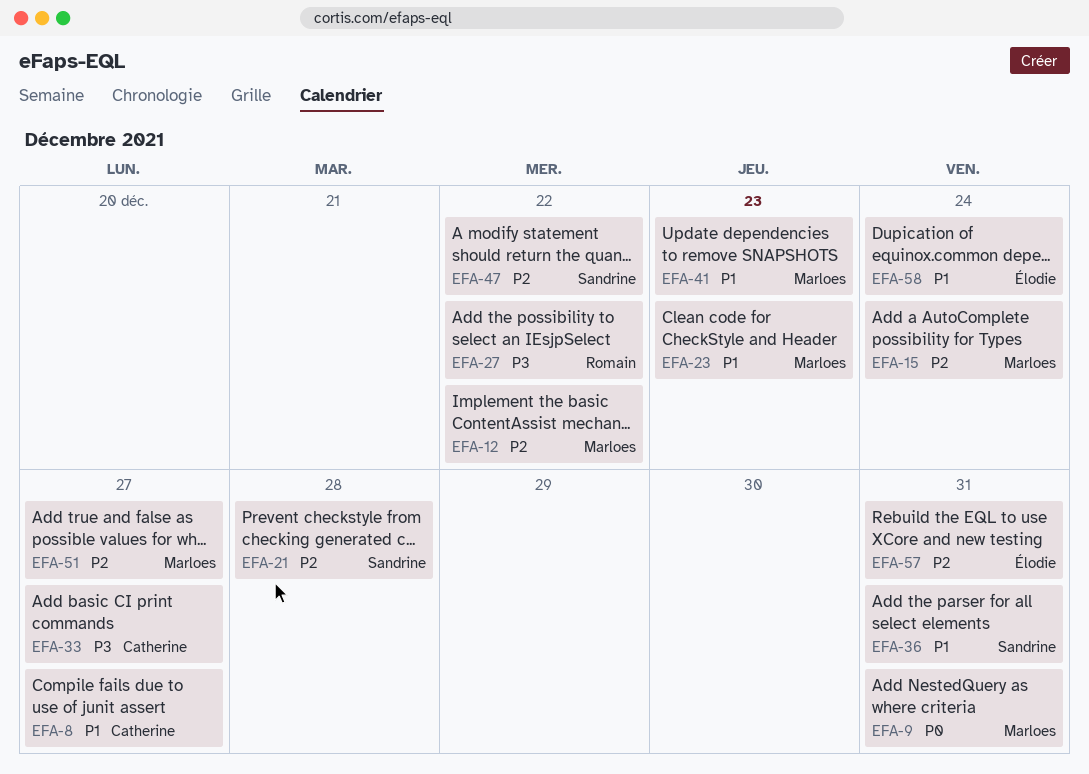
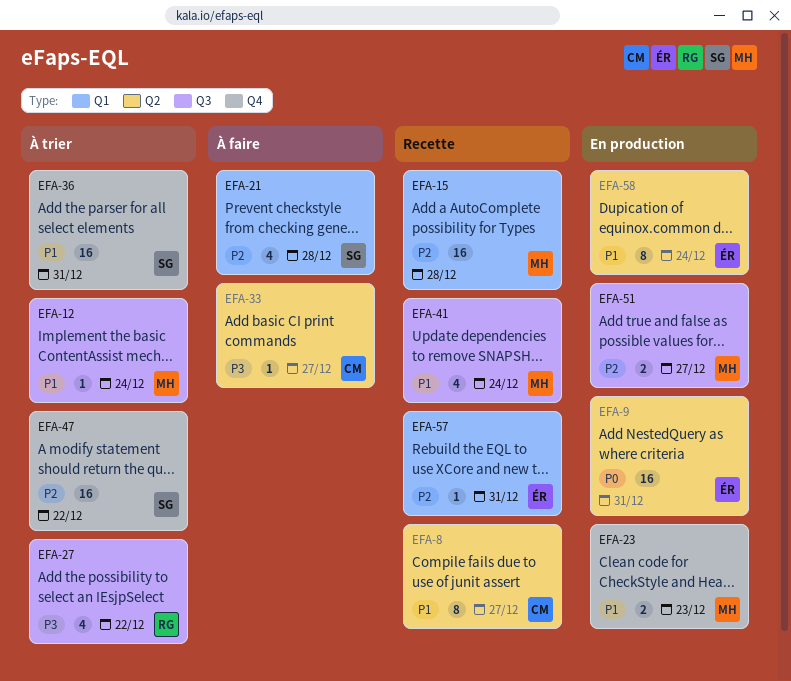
EFA-9, owner: Marloes -> Élodie
EFA-12, priority: P2 -> P1
EFA-12, due: Dec 22 -> Dec 24
EFA-15, due: Dec 24 -> Dec 28
EFA-41, due: Dec 23 -> Dec 24

